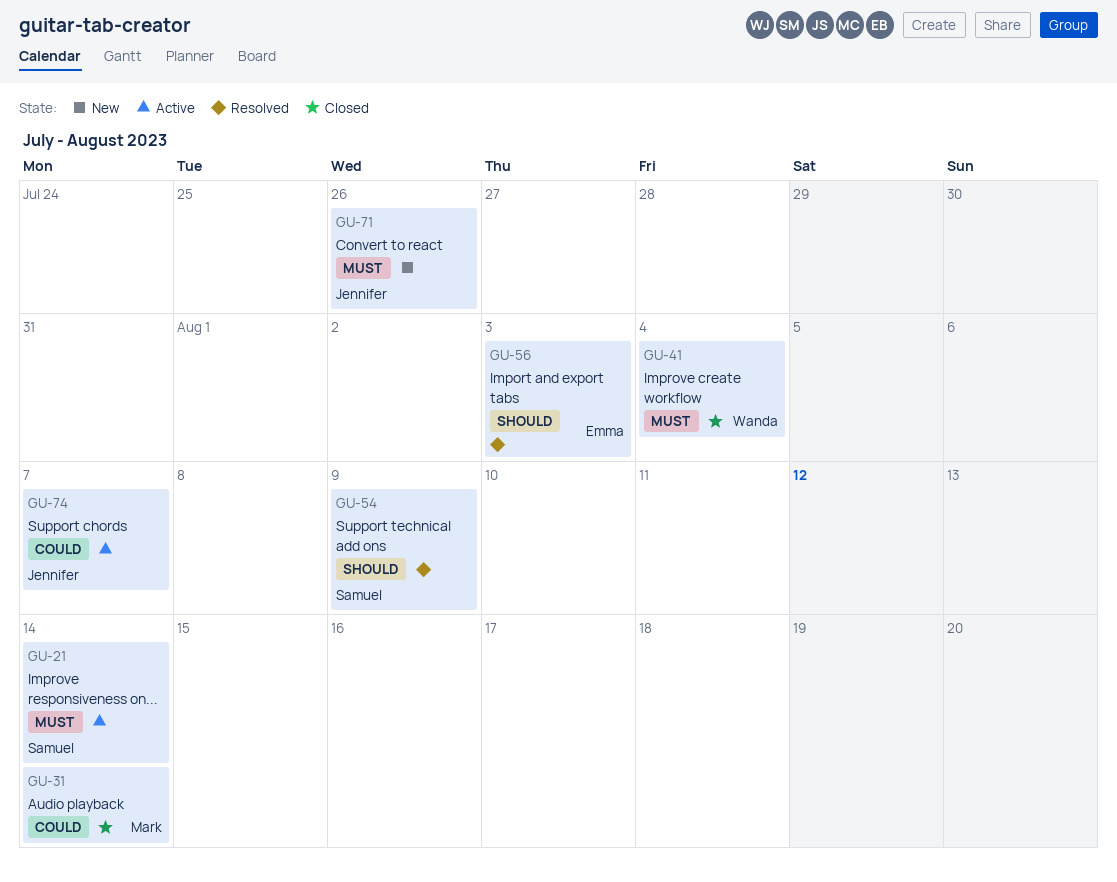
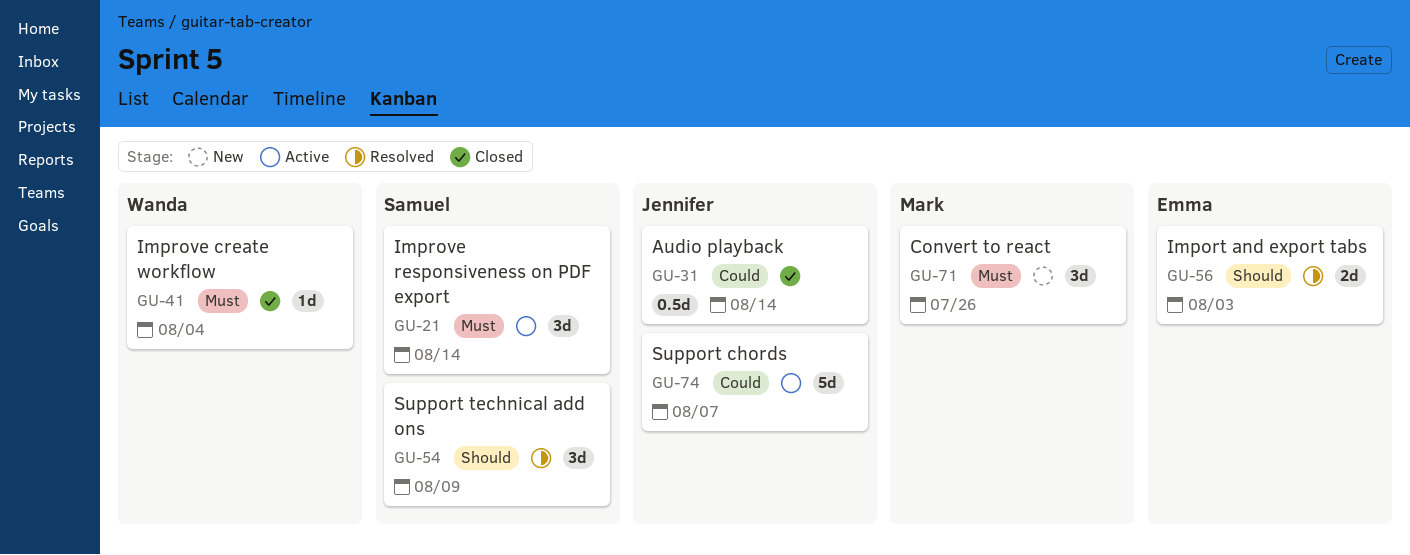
GU-31, owner: Mark -> Jennifer
GU-71, owner: Jennifer -> Mark

